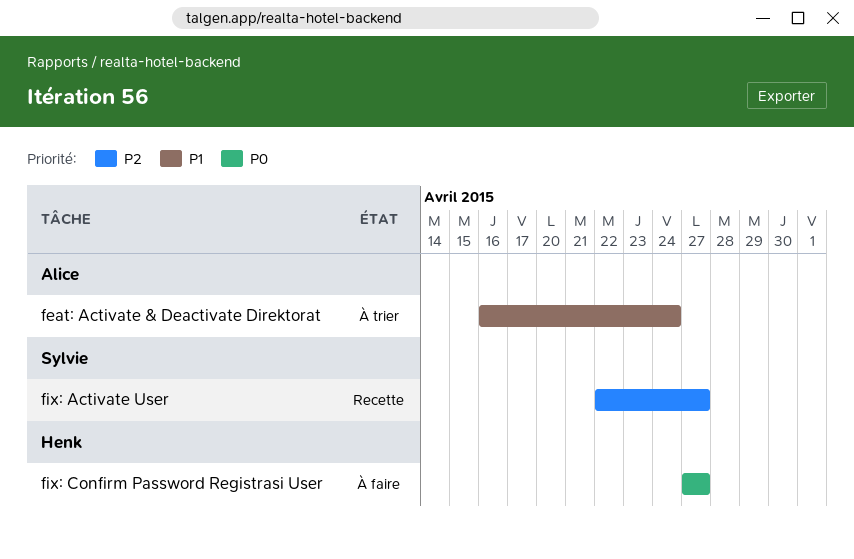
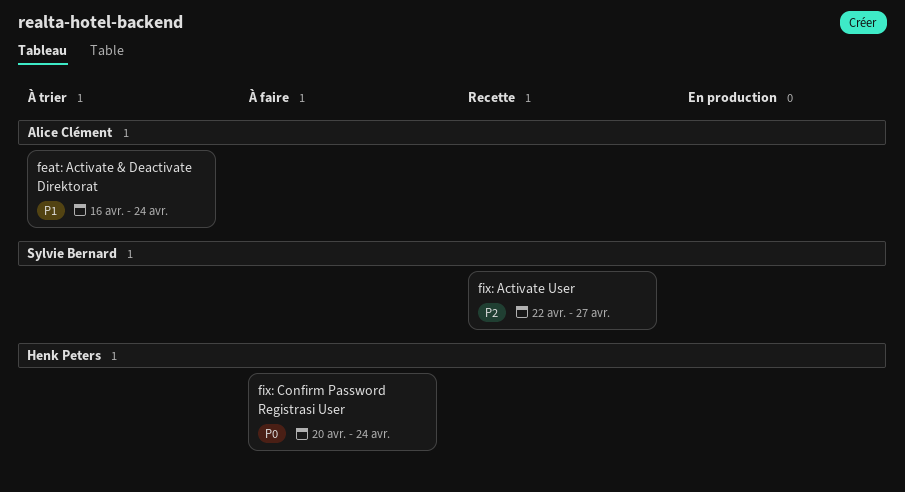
fix: Confirm Password Registrasi User, start: Apr 27 -> Apr 20
fix: Confirm Password Registrasi User, due: Apr 27 -> Apr 24

